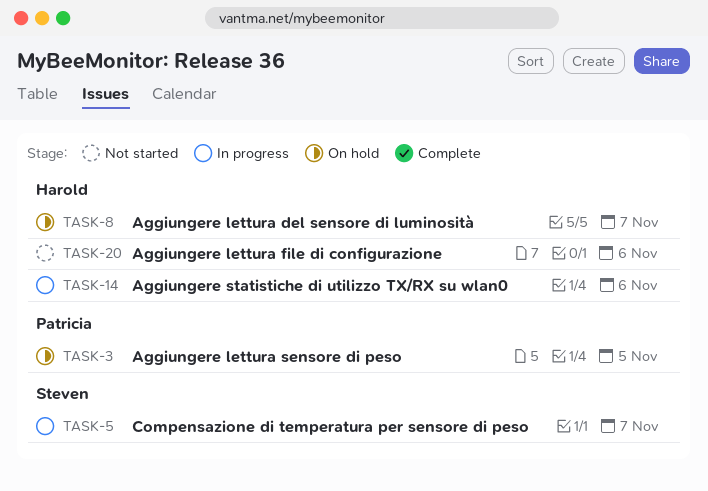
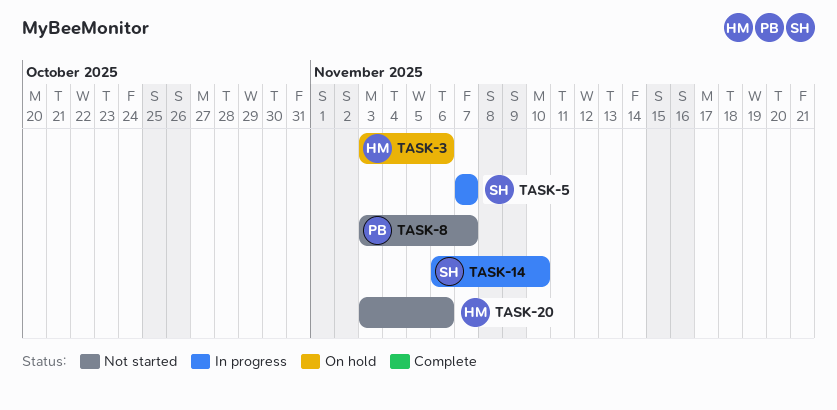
TASK-3, owner: Patricia -> Harold
TASK-3, due: Nov 5 -> Nov 6
TASK-8, status: On hold -> Not started
TASK-8, owner: Harold -> Patricia
TASK-14, owner: Harold -> Steven
TASK-14, due: Nov 6 -> Nov 10

